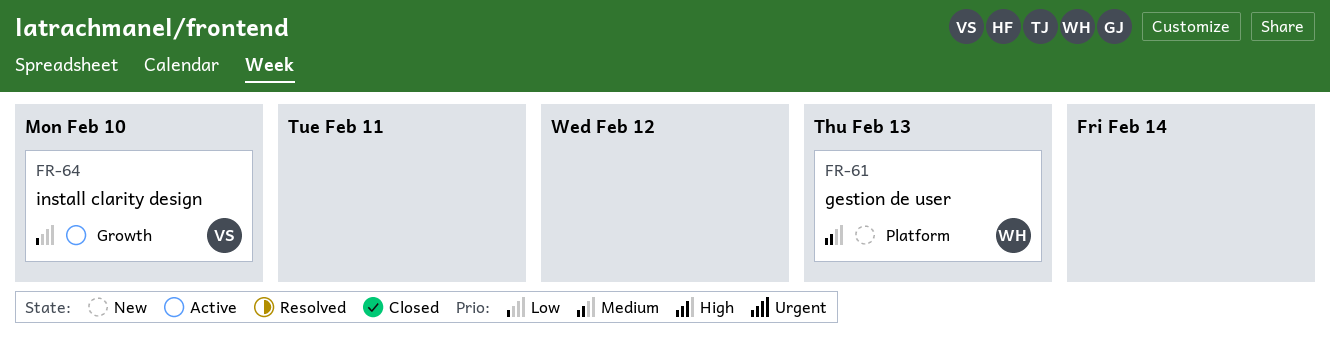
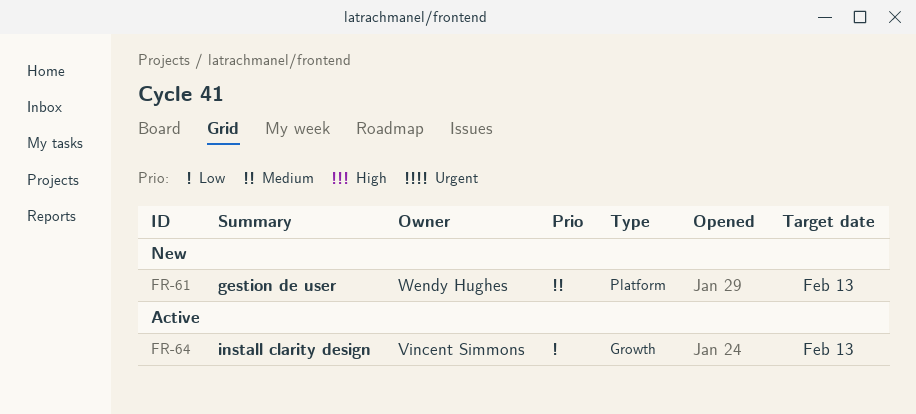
FR-64, due: Feb 10 -> Feb 13

